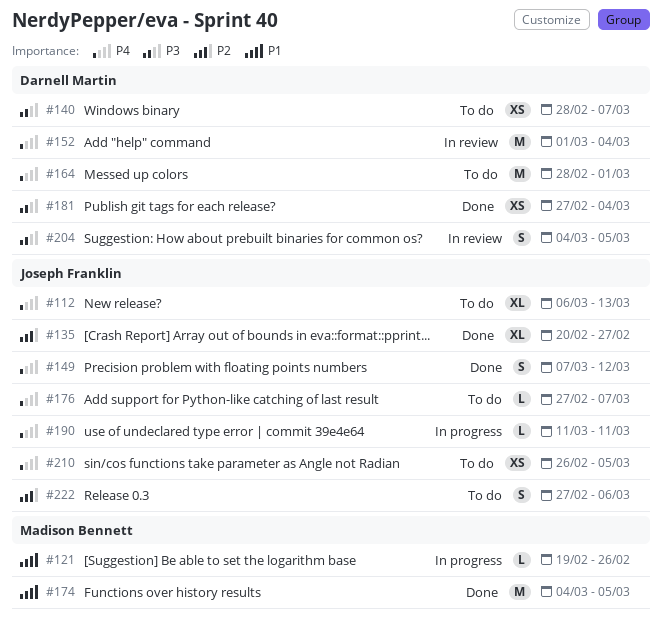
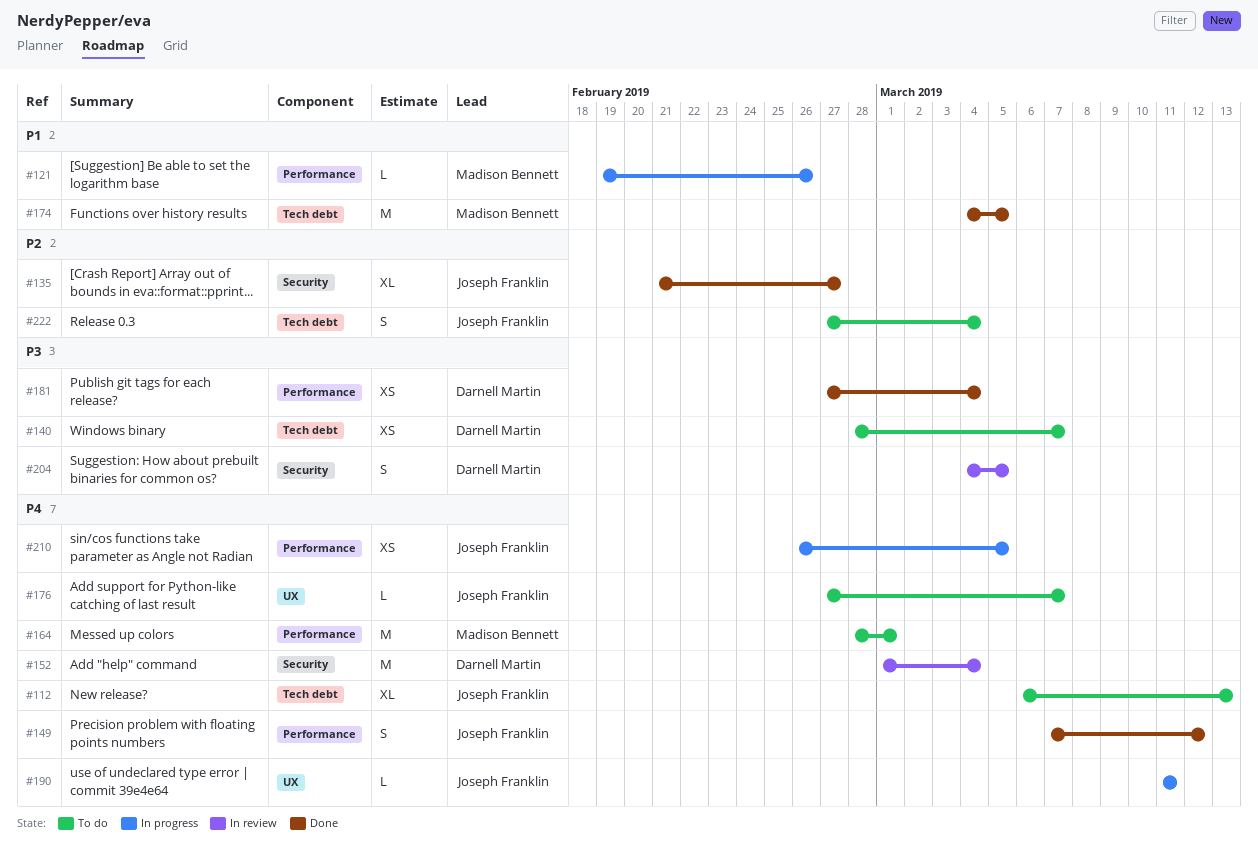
#135, start: Feb 20 -> Feb 21
#164, owner: Darnell Martin -> Madison Bennett
#210, status: To do -> In progress
#222, due: Mar 6 -> Mar 4

